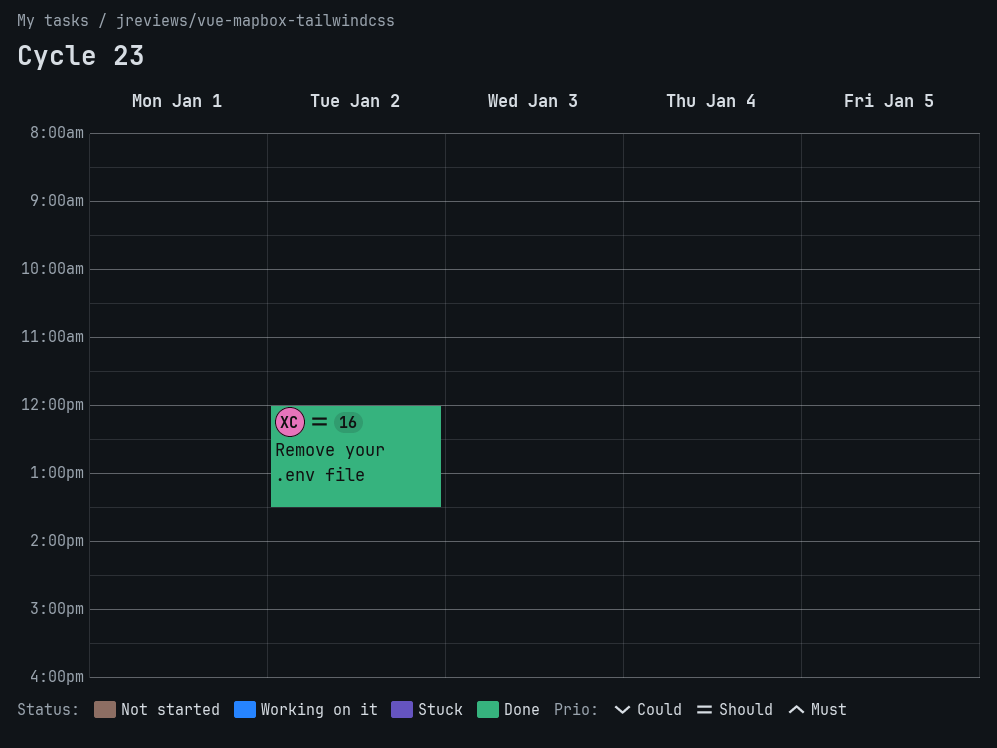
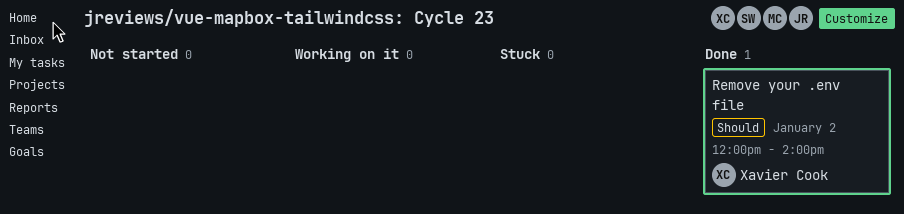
Remove your .env file, ends: 13:30 -> 14:00

